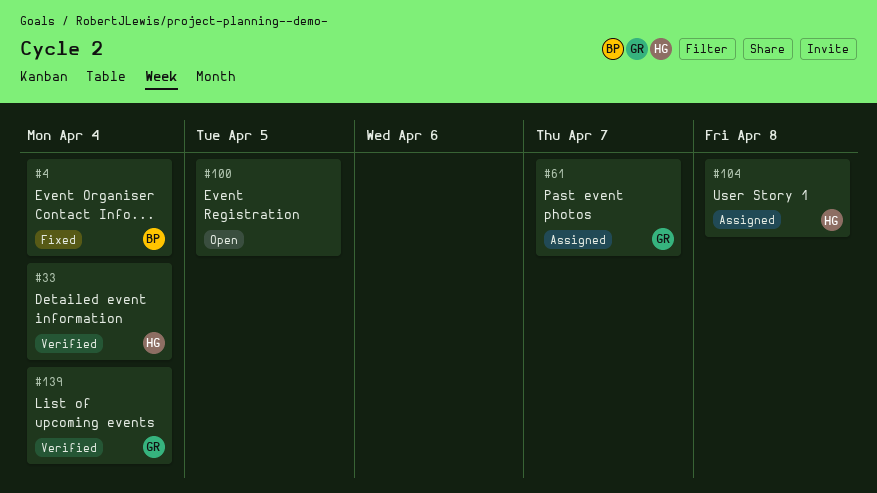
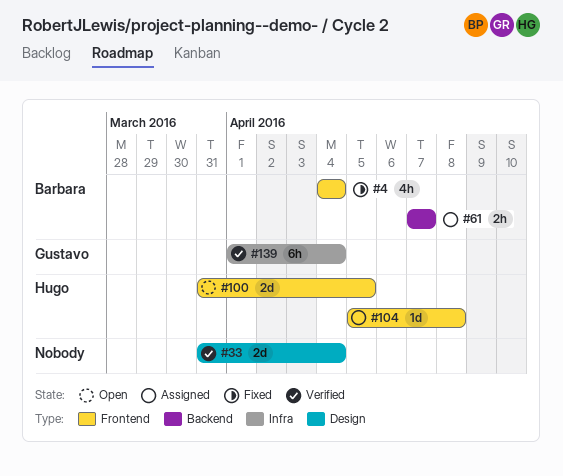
#33, owner: Hugo -> none
#61, owner: Gustavo -> Barbara
#100, owner: none -> Hugo

